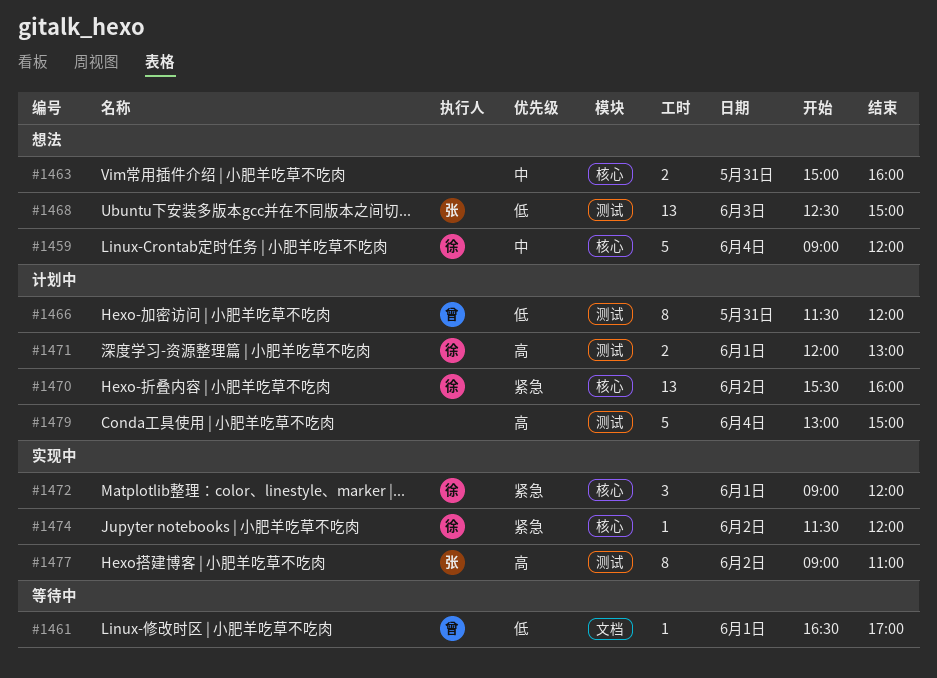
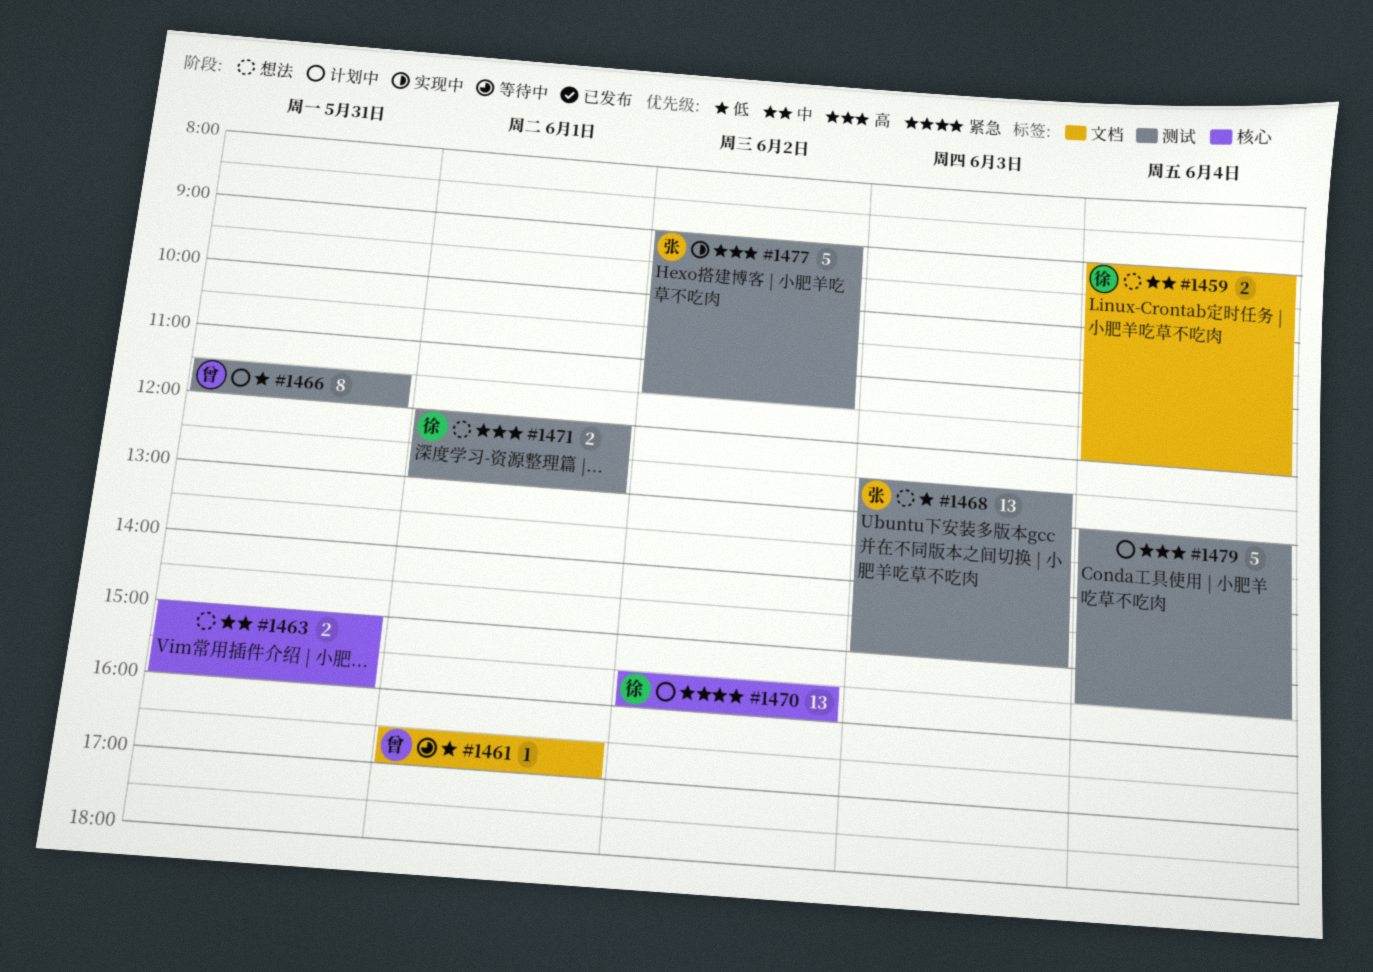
#1459, label: 核心 -> 文档
#1459, estimate: 5 -> 2
#1471, status: 计划中 -> 想法
#1472: present -> none
#1474: present -> none
#1477, estimate: 8 -> 5
#1477, ends: 11:00 -> 11:30
#1479, ends: 15:00 -> 15:30

